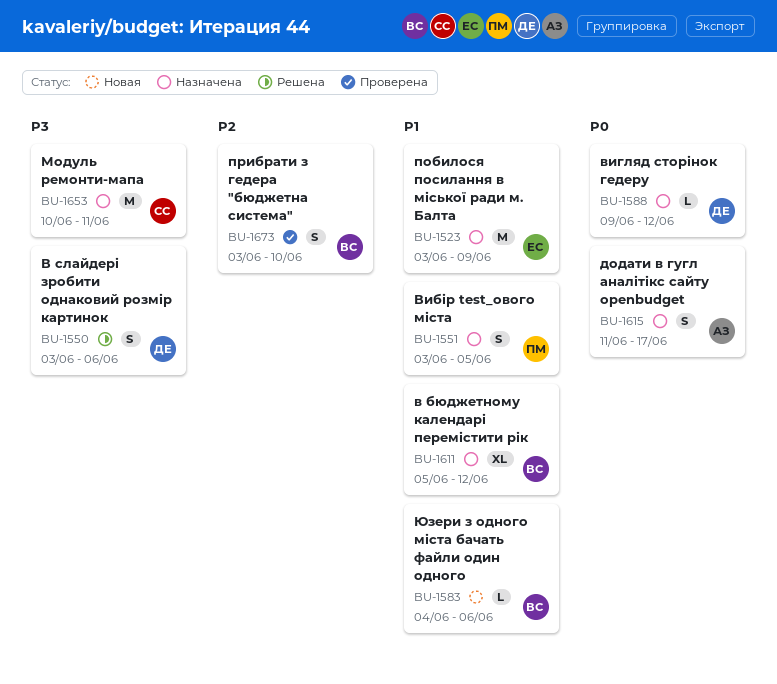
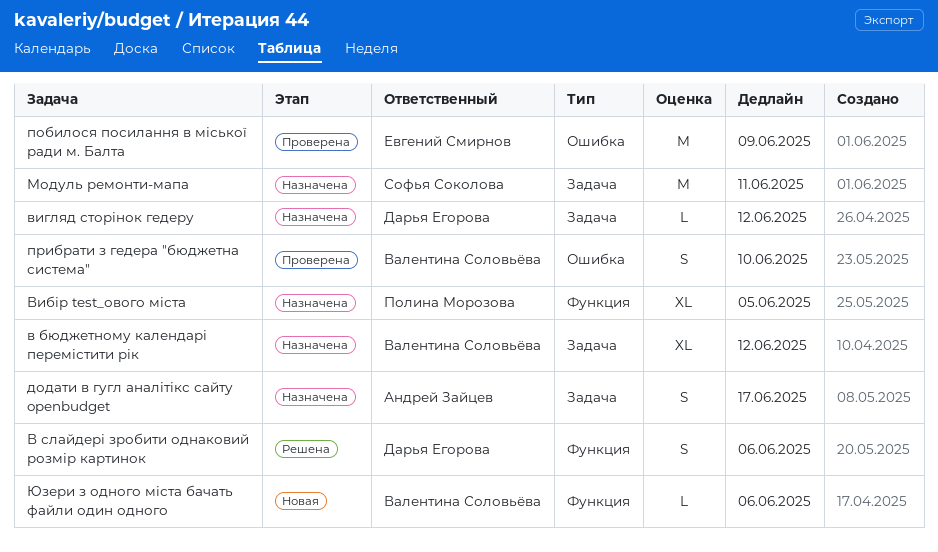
Вибір test_ового міста, estimate: S -> XL
побилося посилання в міської ради м. Балта, status: Назначена -> Проверена

